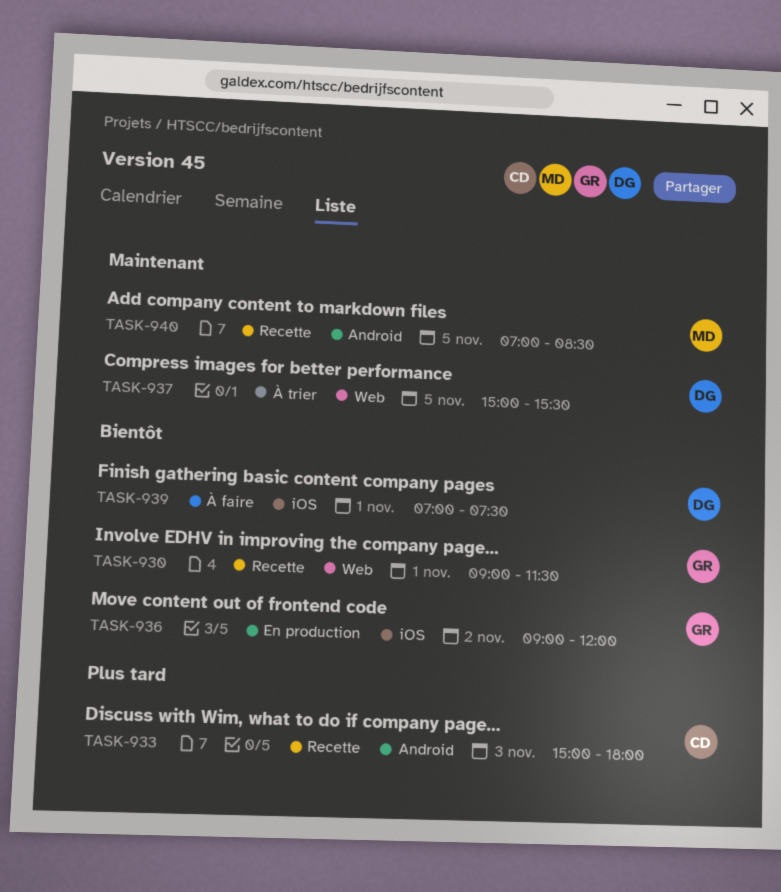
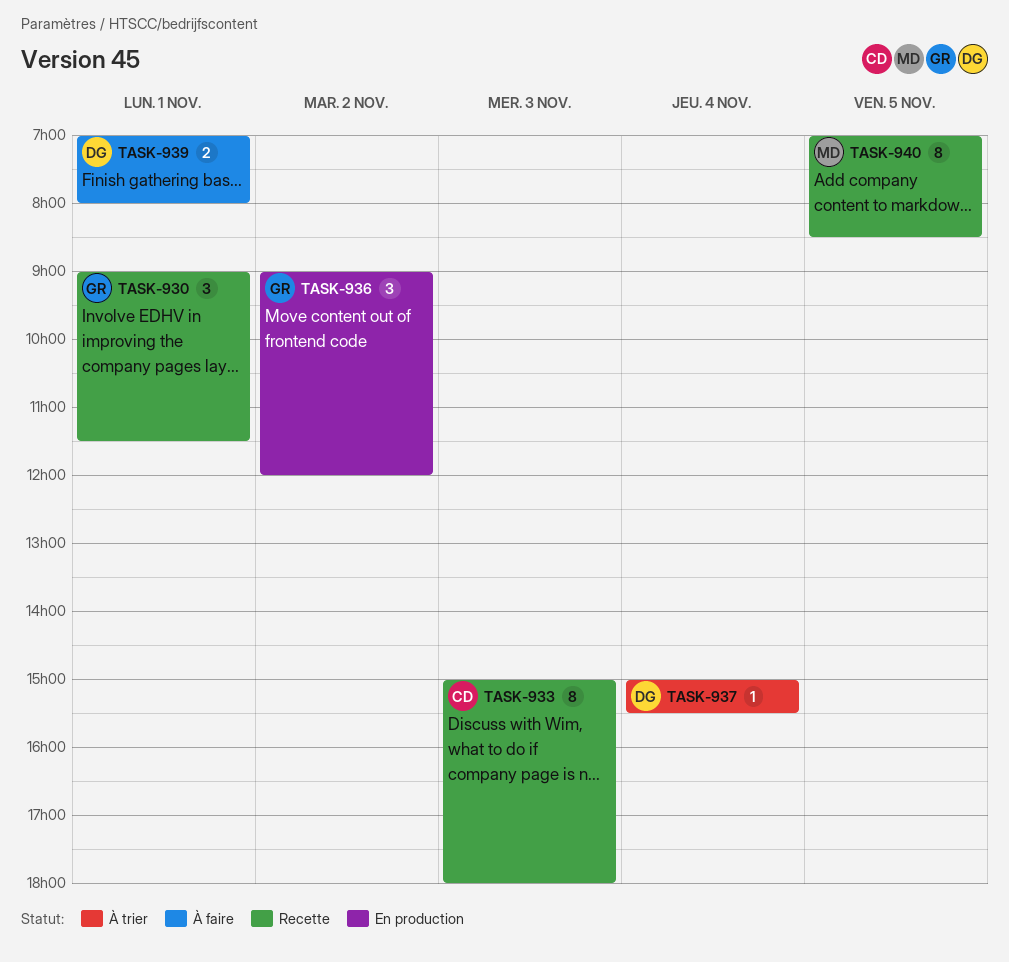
TASK-937, day: Nov 5 -> Nov 4
TASK-939, ends: 07:30 -> 08:00

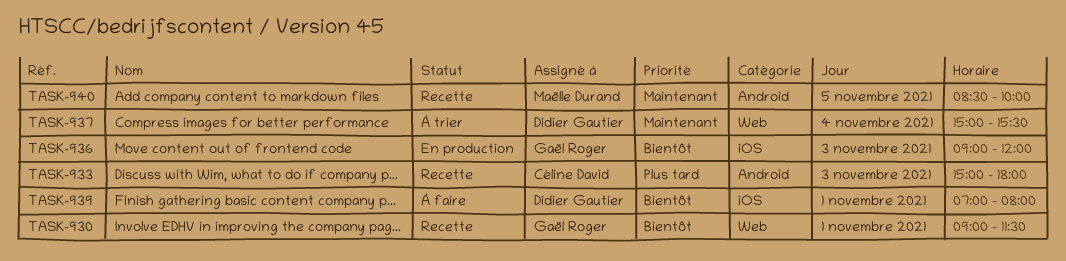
TASK-936, day: Nov 2 -> Nov 3
TASK-940, begins: 07:00 -> 08:30
TASK-940, ends: 08:30 -> 10:00

